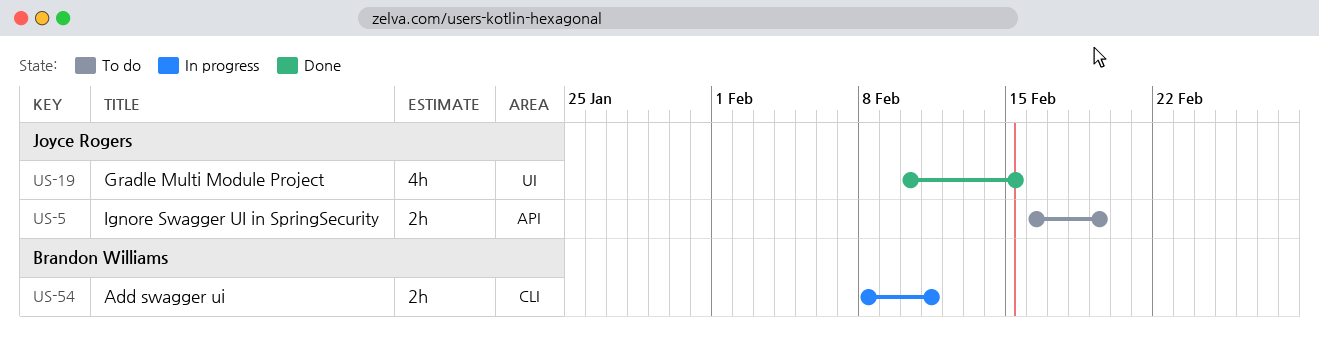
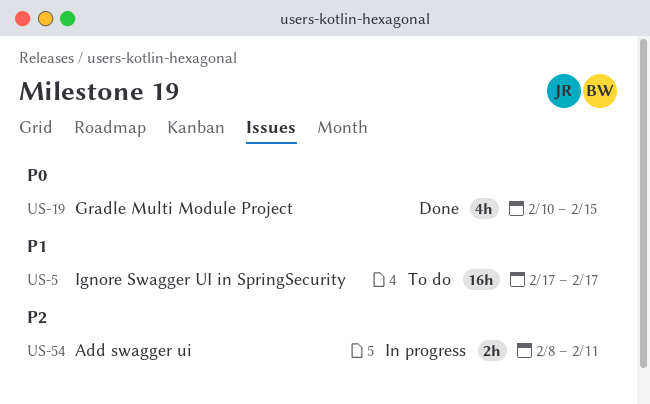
US-5, estimate: 2h -> 16h
US-5, start: Feb 16 -> Feb 17
US-5, due: Feb 19 -> Feb 17

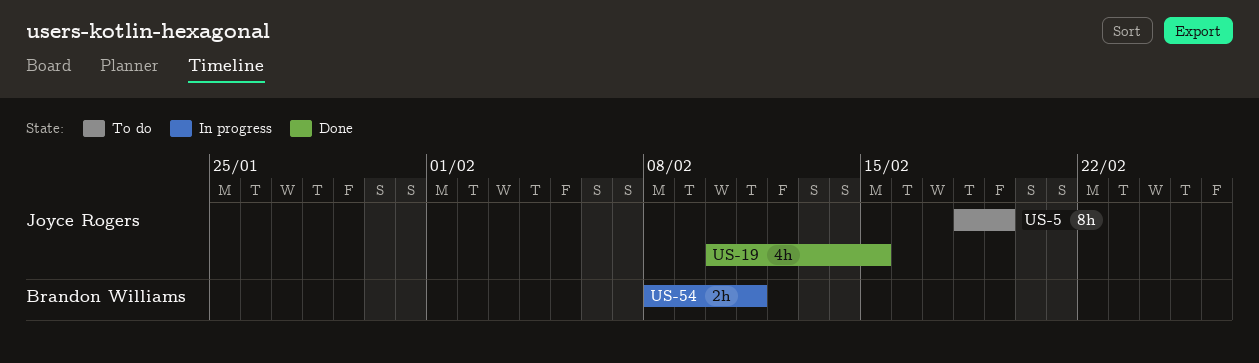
US-5, estimate: 16h -> 8h
US-5, start: Feb 17 -> Feb 18
US-5, due: Feb 17 -> Feb 19

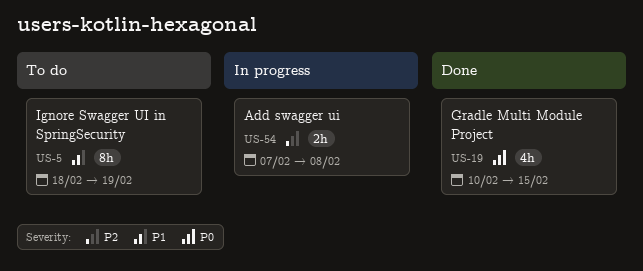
US-54, start: Feb 8 -> Feb 7
US-54, due: Feb 11 -> Feb 8

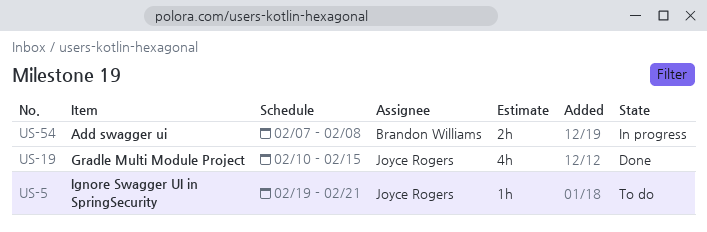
US-5, estimate: 8h -> 1h
US-5, start: Feb 18 -> Feb 19
US-5, due: Feb 19 -> Feb 21

